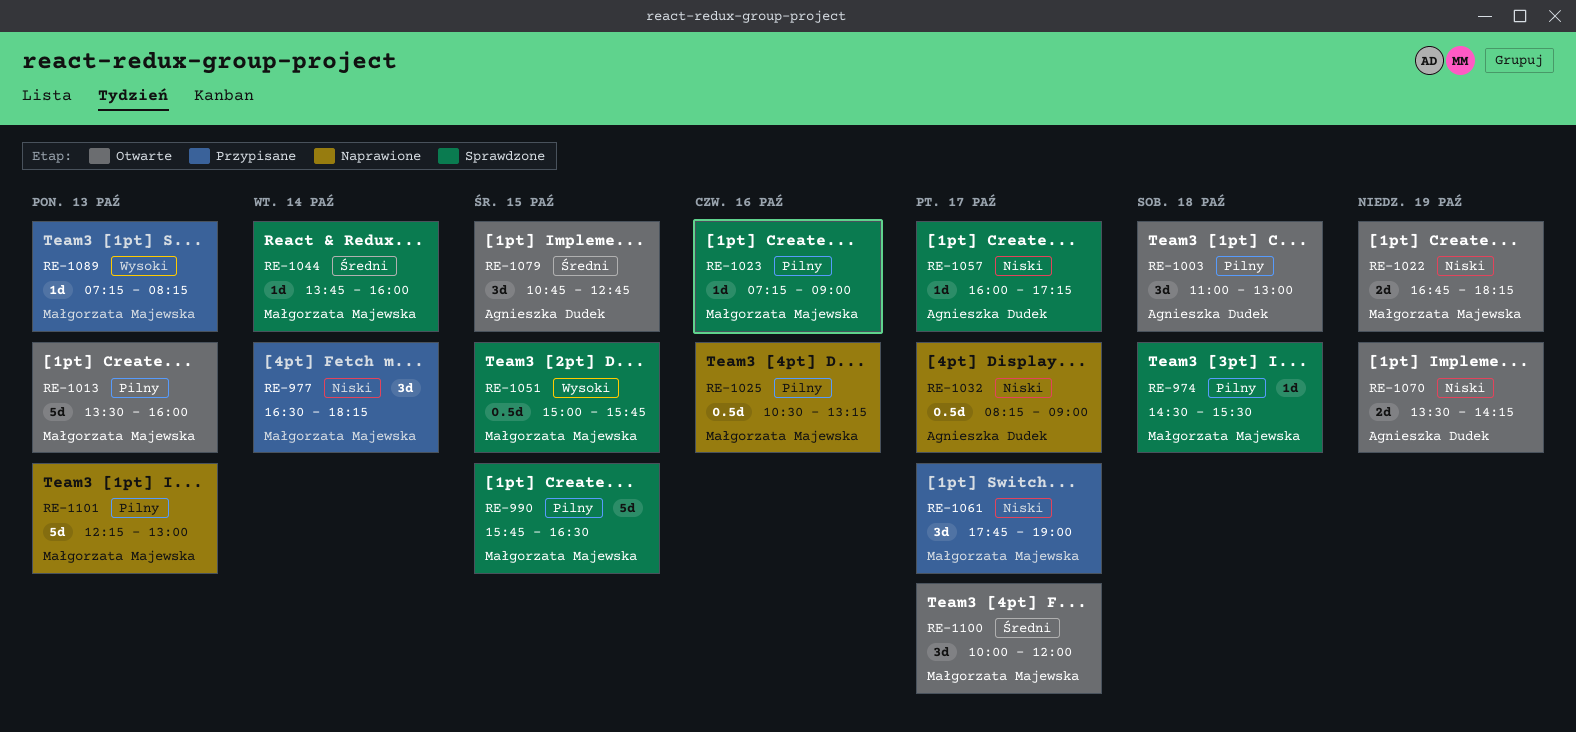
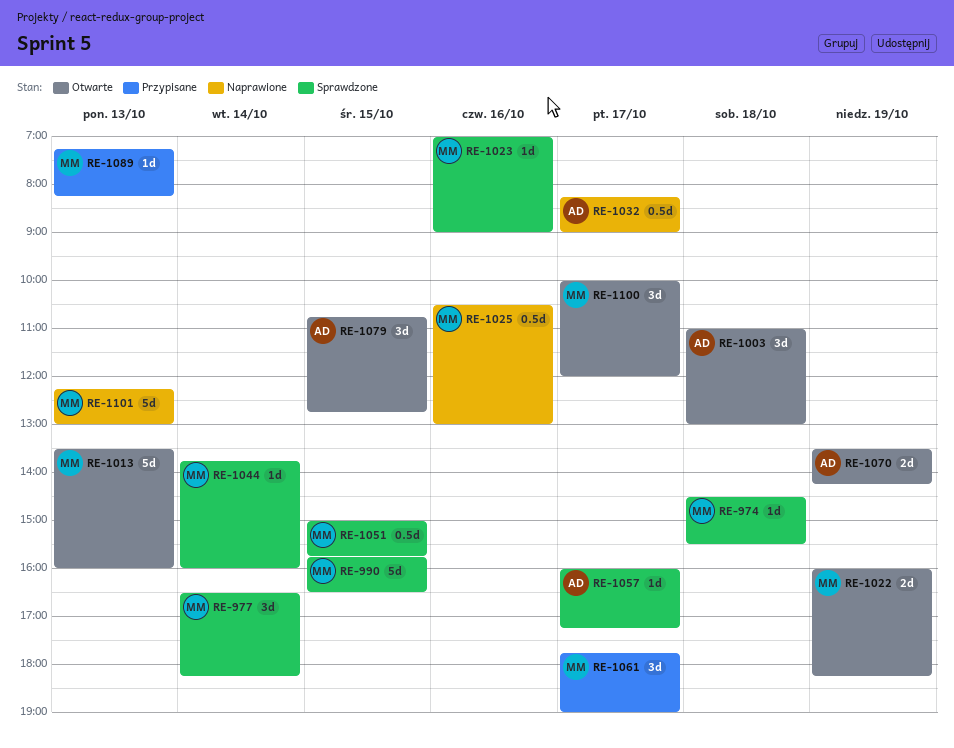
RE-977, status: Przypisane -> Sprawdzone
RE-1022, begins: 16:45 -> 16:00
RE-1023, begins: 07:15 -> 07:00
RE-1025, ends: 13:15 -> 13:00

